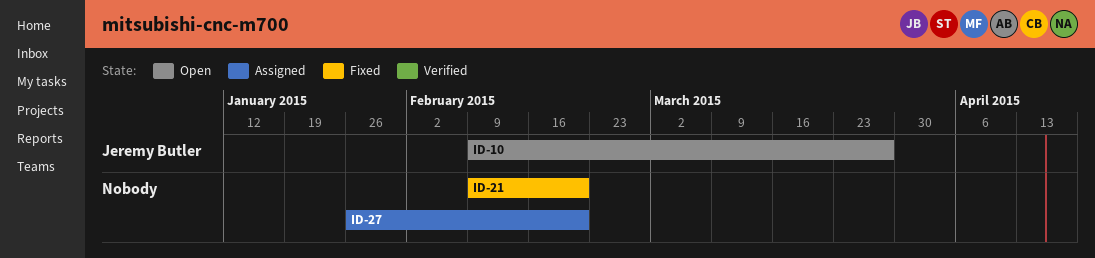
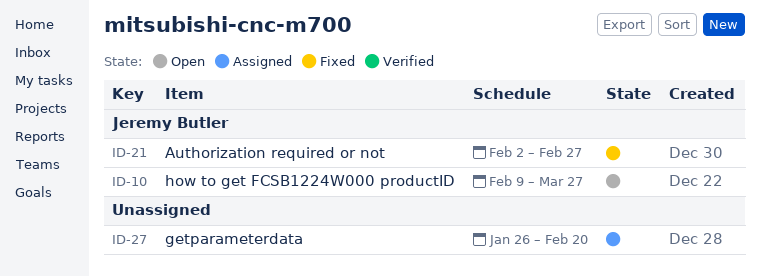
ID-21, owner: none -> Jeremy Butler
ID-21, start: Feb 9 -> Feb 2
ID-21, due: Feb 20 -> Feb 27

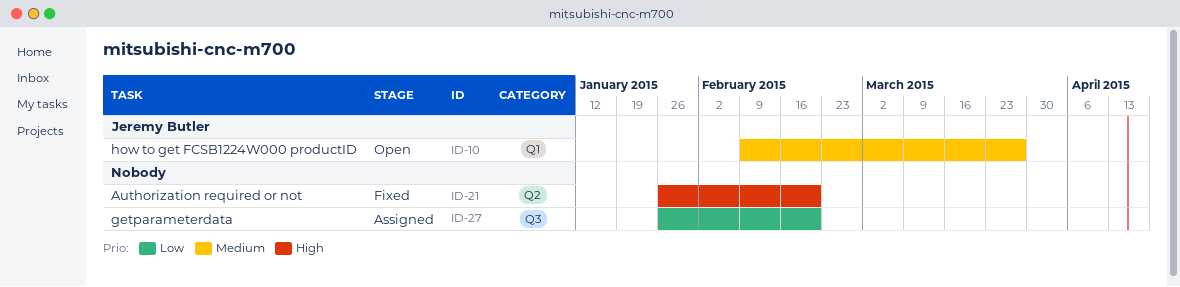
ID-21, owner: Jeremy Butler -> none
ID-21, start: Feb 2 -> Jan 26
ID-21, due: Feb 27 -> Feb 20

